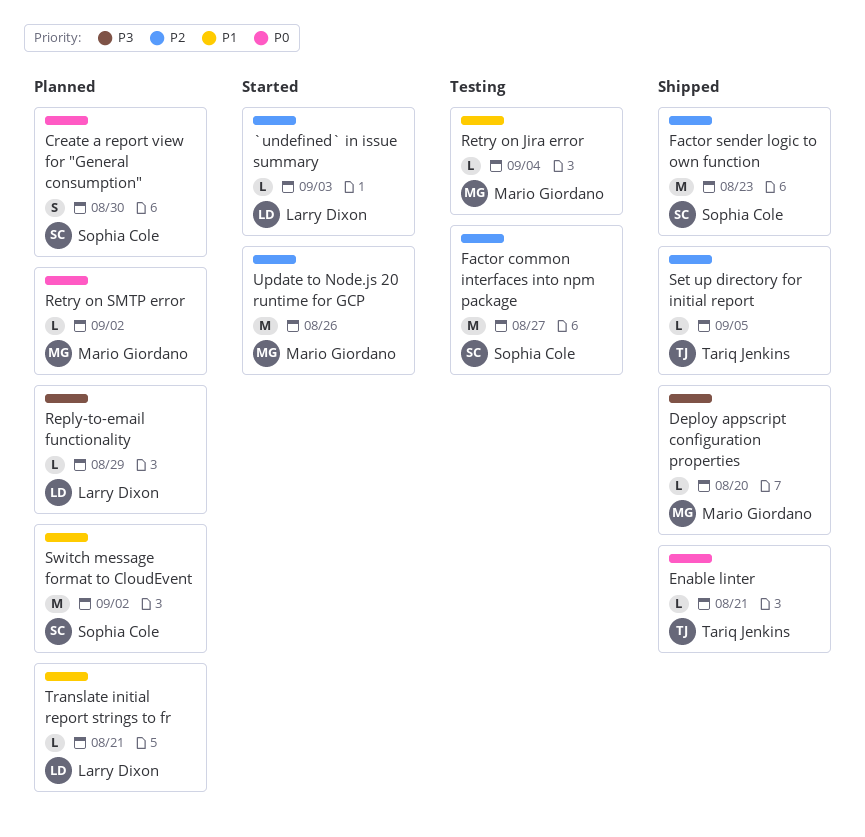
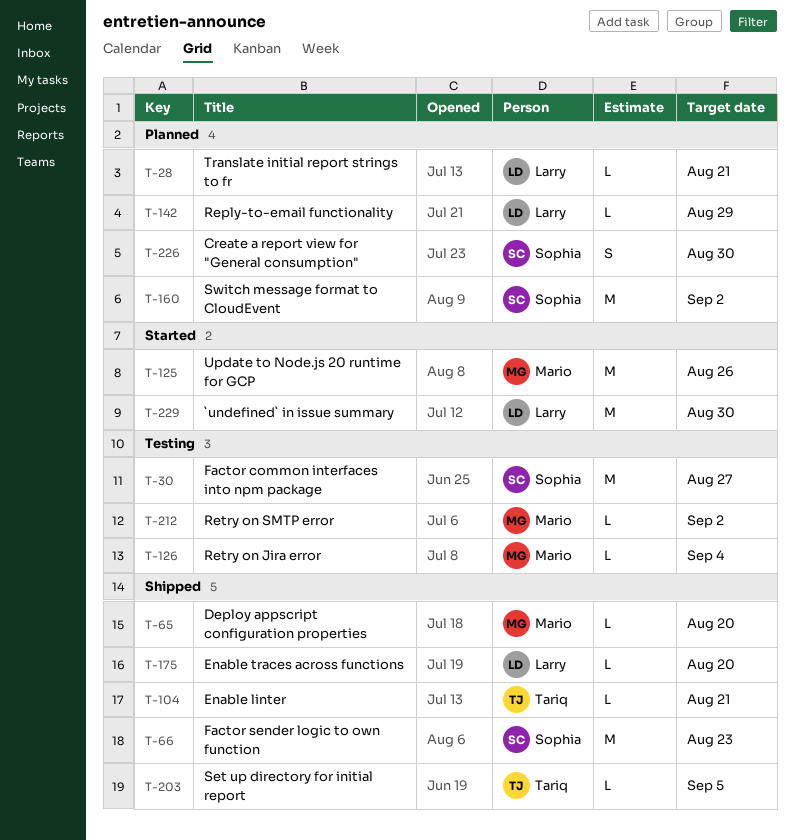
`undefined` in issue summary, estimate: L -> M
`undefined` in issue summary, due: Sep 3 -> Aug 30
Enable traces across functions: none -> present
Retry on SMTP error, status: Planned -> Testing

